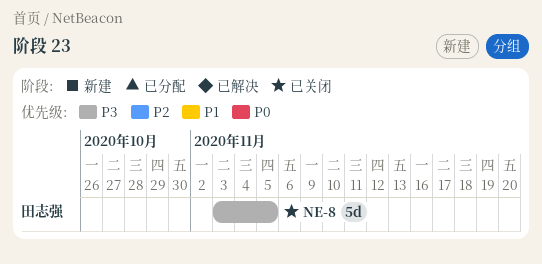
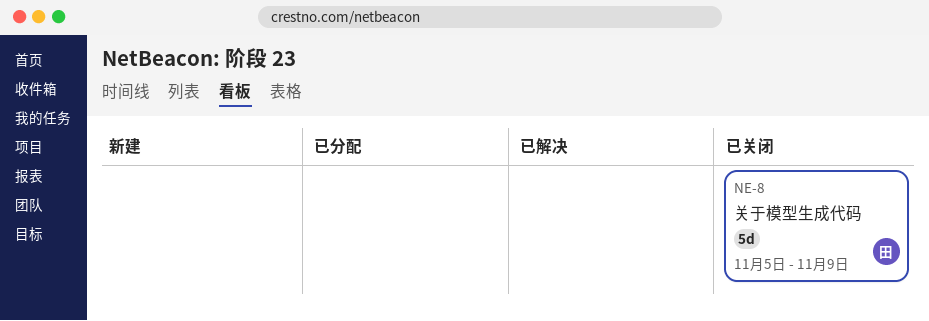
NE-8, start: Nov 3 -> Nov 5
NE-8, due: Nov 5 -> Nov 9

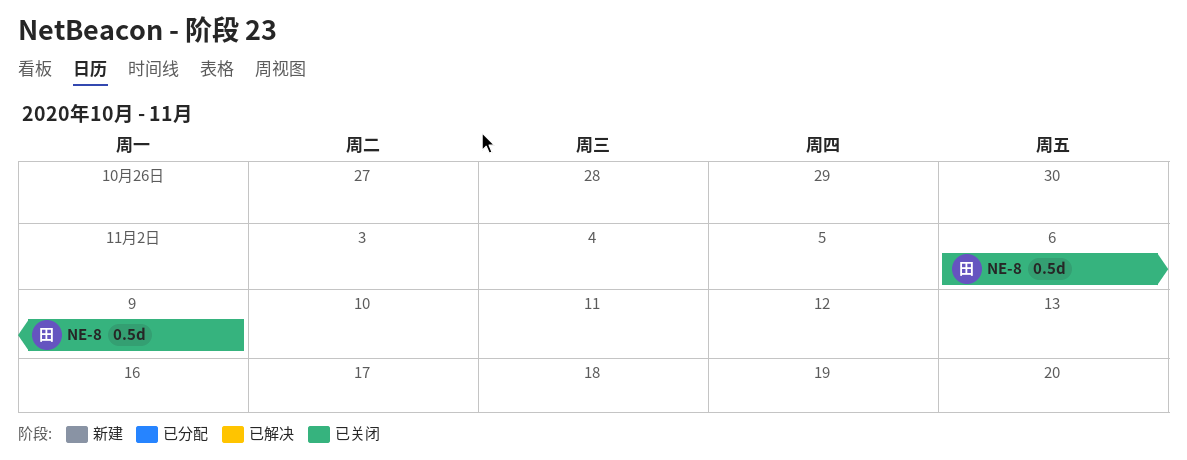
NE-8, estimate: 5d -> 0.5d
NE-8, start: Nov 5 -> Nov 6

